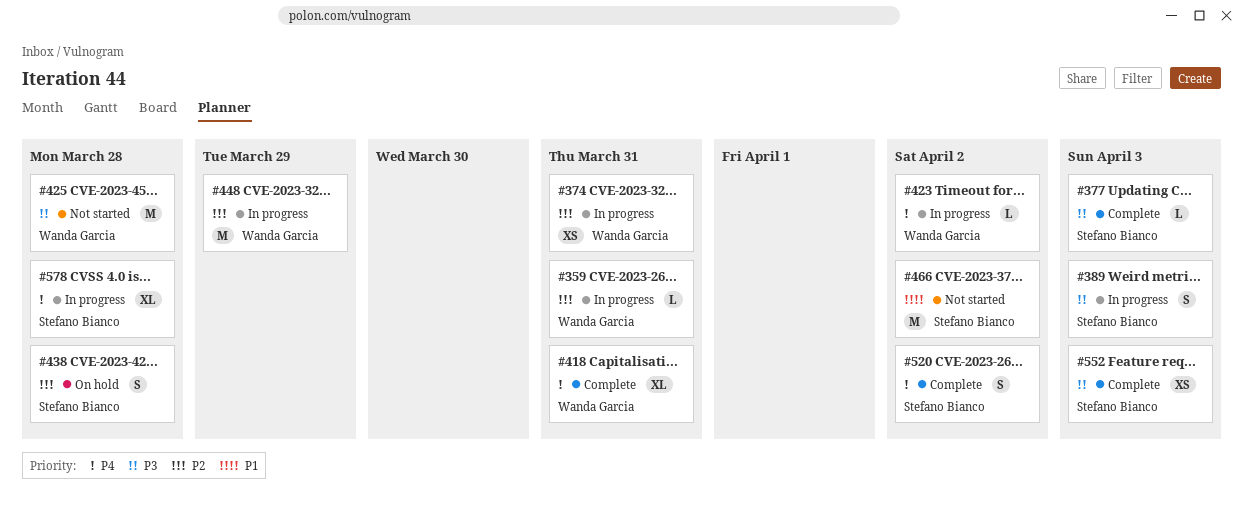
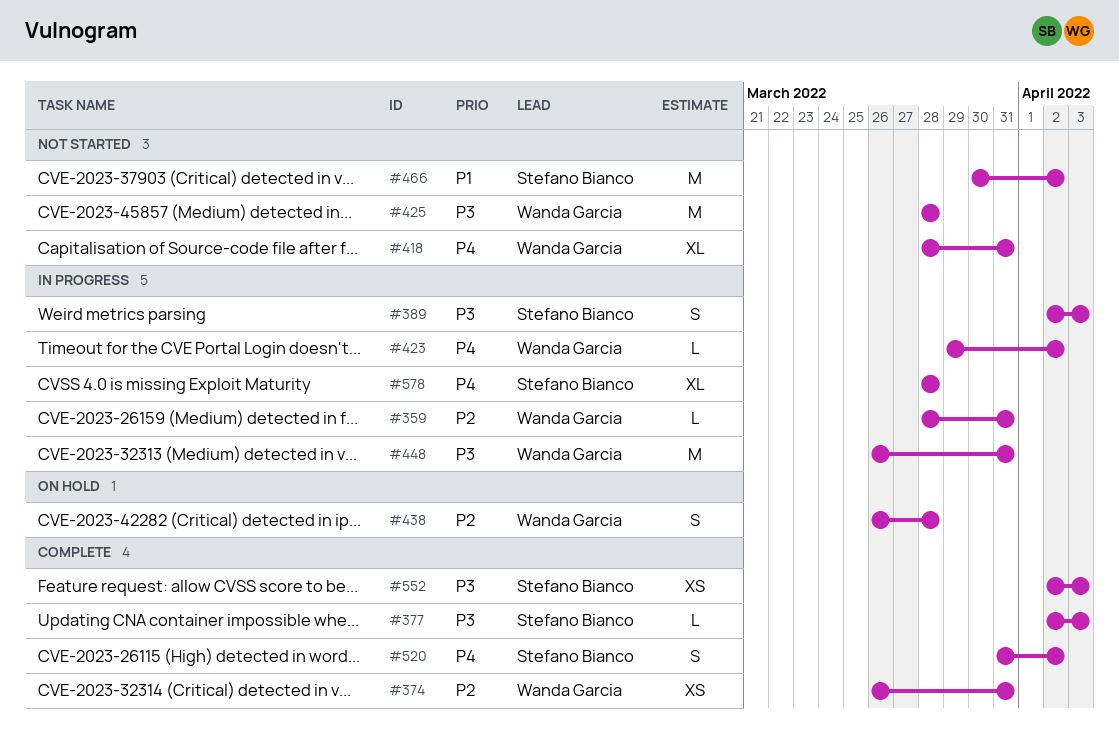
#374, status: In progress -> Complete
#418, status: Complete -> Not started
#438, owner: Stefano Bianco -> Wanda Garcia
#448, priority: P2 -> P3
#448, due: Mar 29 -> Mar 31

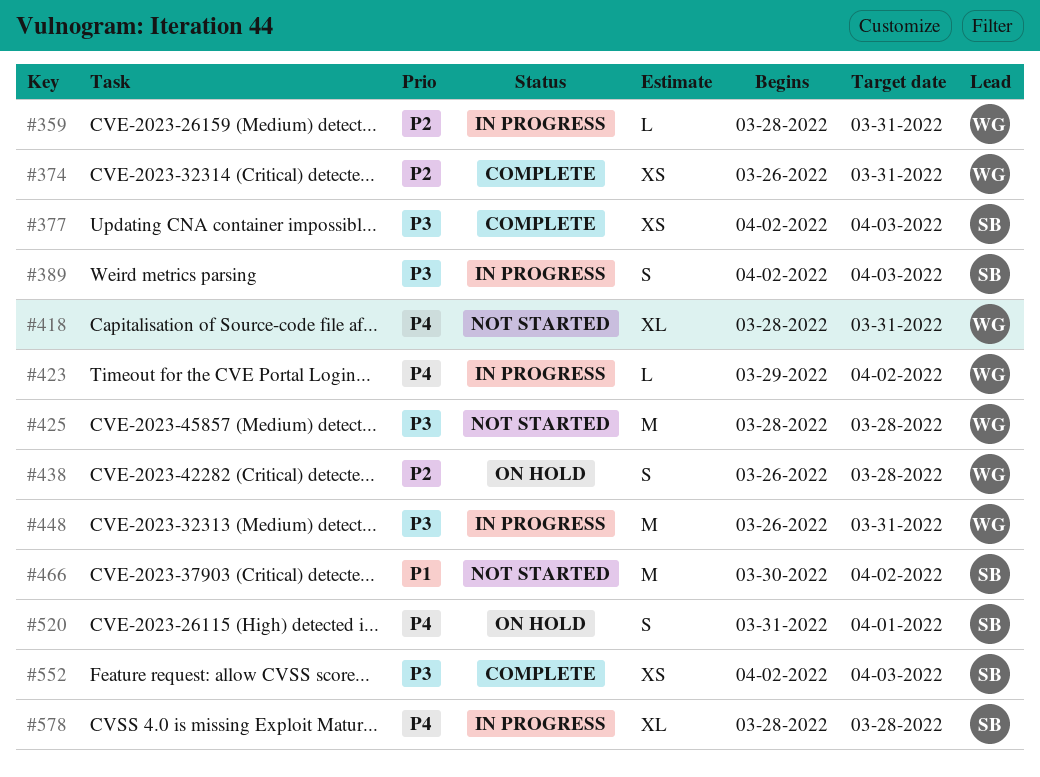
#377, estimate: L -> XS
#520, status: Complete -> On hold
#520, due: Apr 2 -> Apr 1

